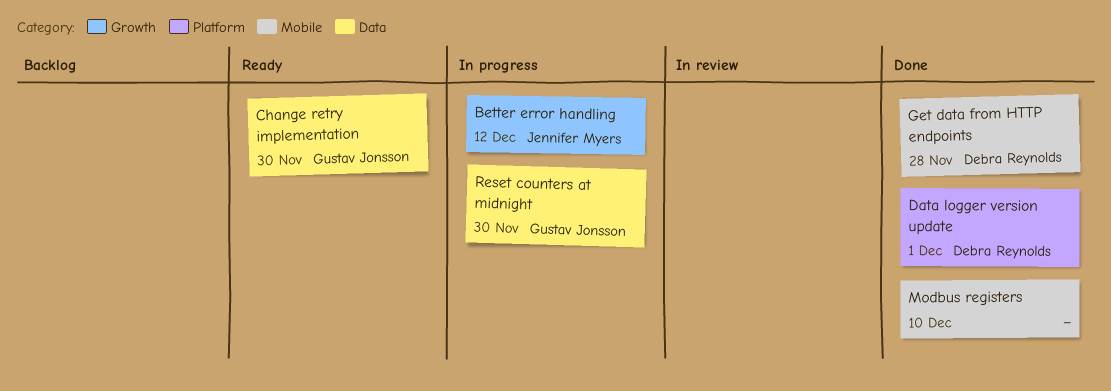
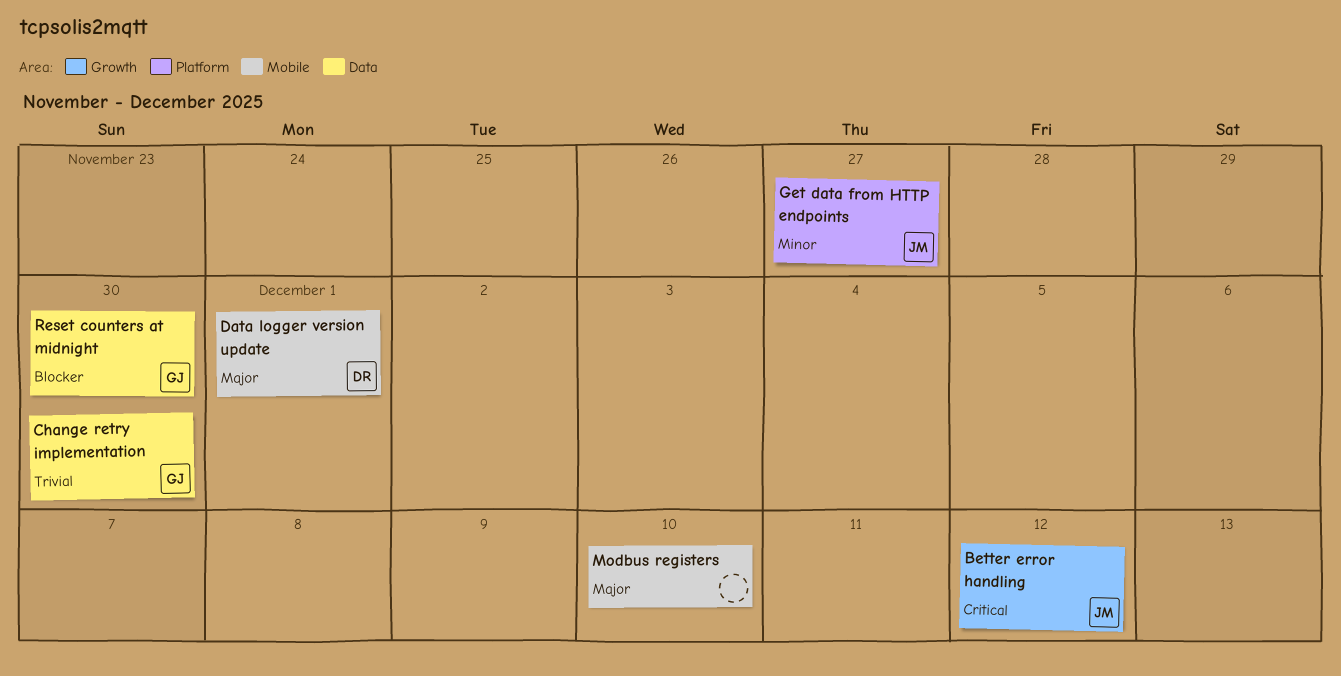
Data logger version update, label: Platform -> Mobile
Get data from HTTP endpoints, owner: Debra Reynolds -> Jennifer Myers
Get data from HTTP endpoints, label: Mobile -> Platform
Get data from HTTP endpoints, due: Nov 28 -> Nov 27

